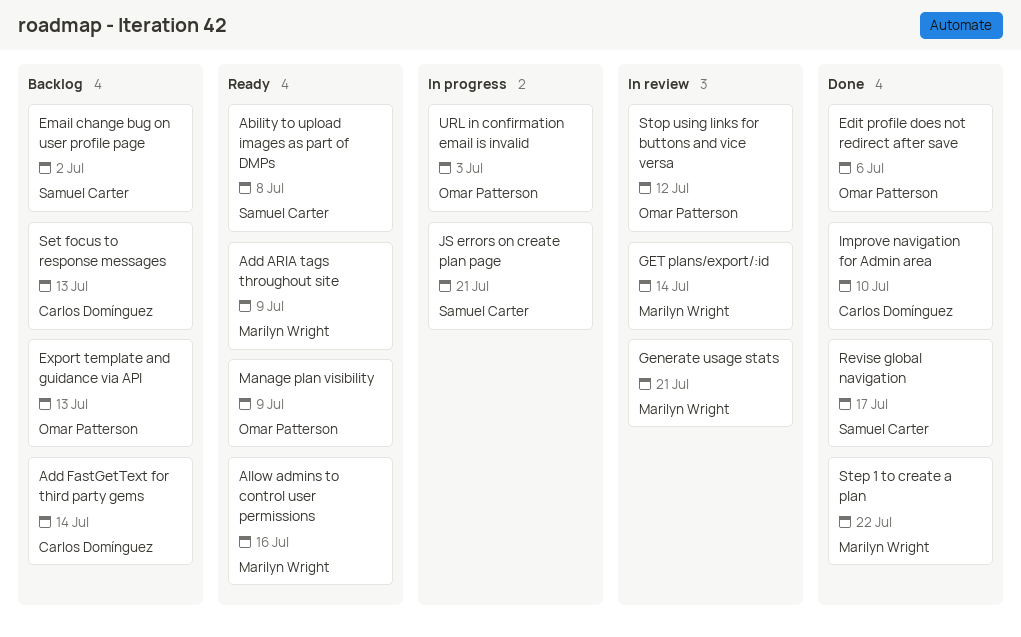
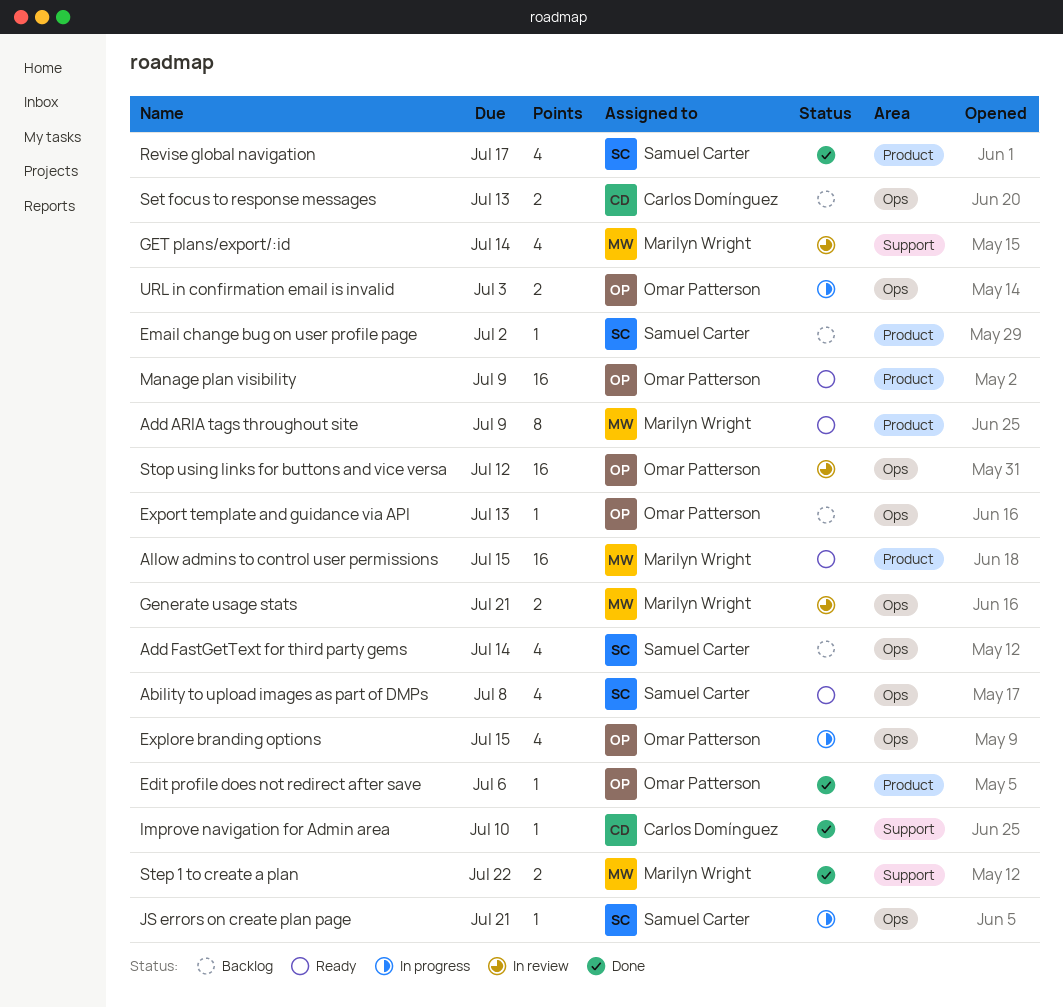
Add FastGetText for third party gems, owner: Carlos Domínguez -> Samuel Carter
Allow admins to control user permissions, due: Jul 16 -> Jul 15
Explore branding options: none -> present

